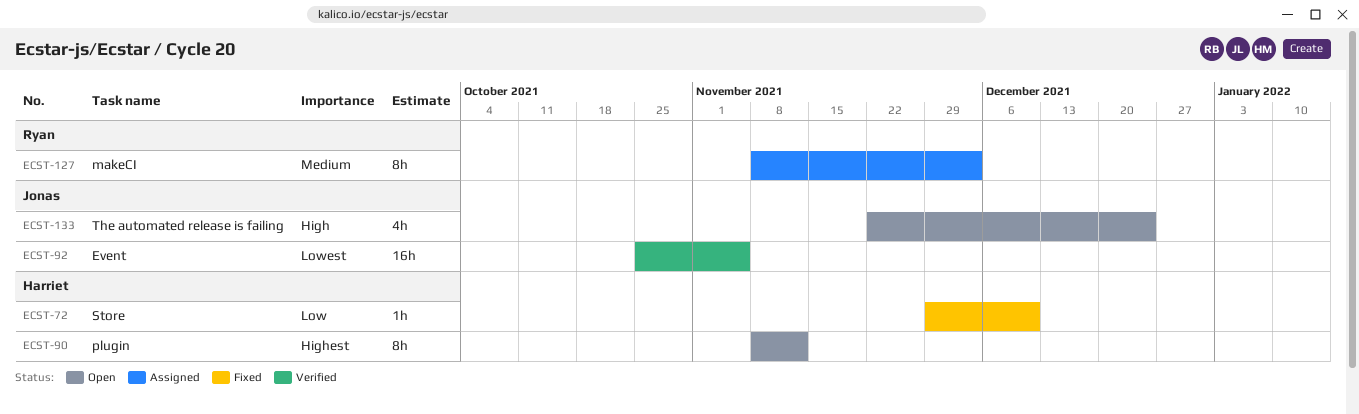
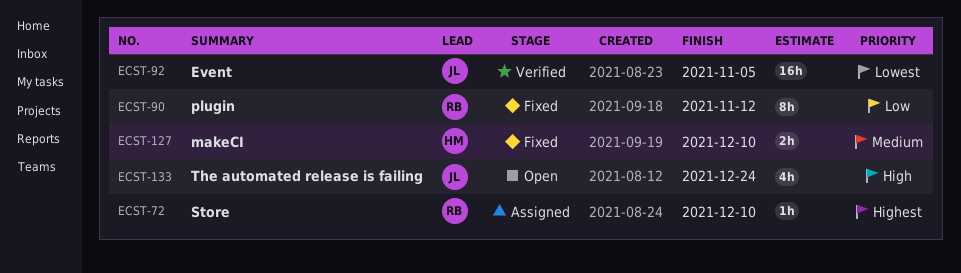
ECST-72, status: Fixed -> Assigned
ECST-72, owner: Harriet -> Ryan
ECST-72, priority: Low -> Highest
ECST-90, status: Open -> Fixed
ECST-90, owner: Harriet -> Ryan
ECST-90, priority: Highest -> Low
ECST-127, status: Assigned -> Fixed
ECST-127, owner: Ryan -> Harriet
ECST-127, estimate: 8h -> 2h
ECST-127, due: Dec 3 -> Dec 10

